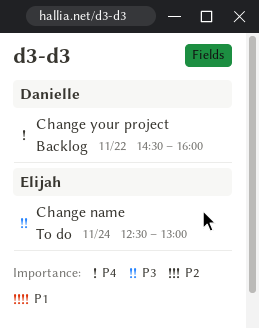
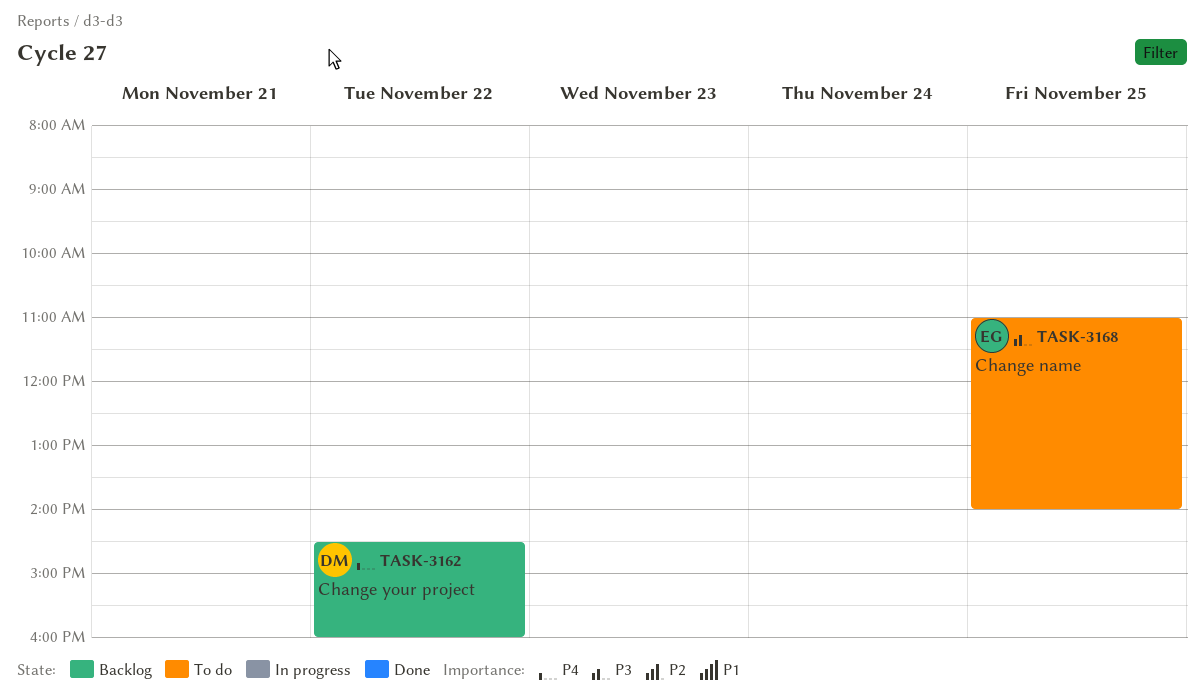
Change name, day: Nov 24 -> Nov 25
Change name, begins: 12:30 -> 11:00
Change name, ends: 13:00 -> 14:00

